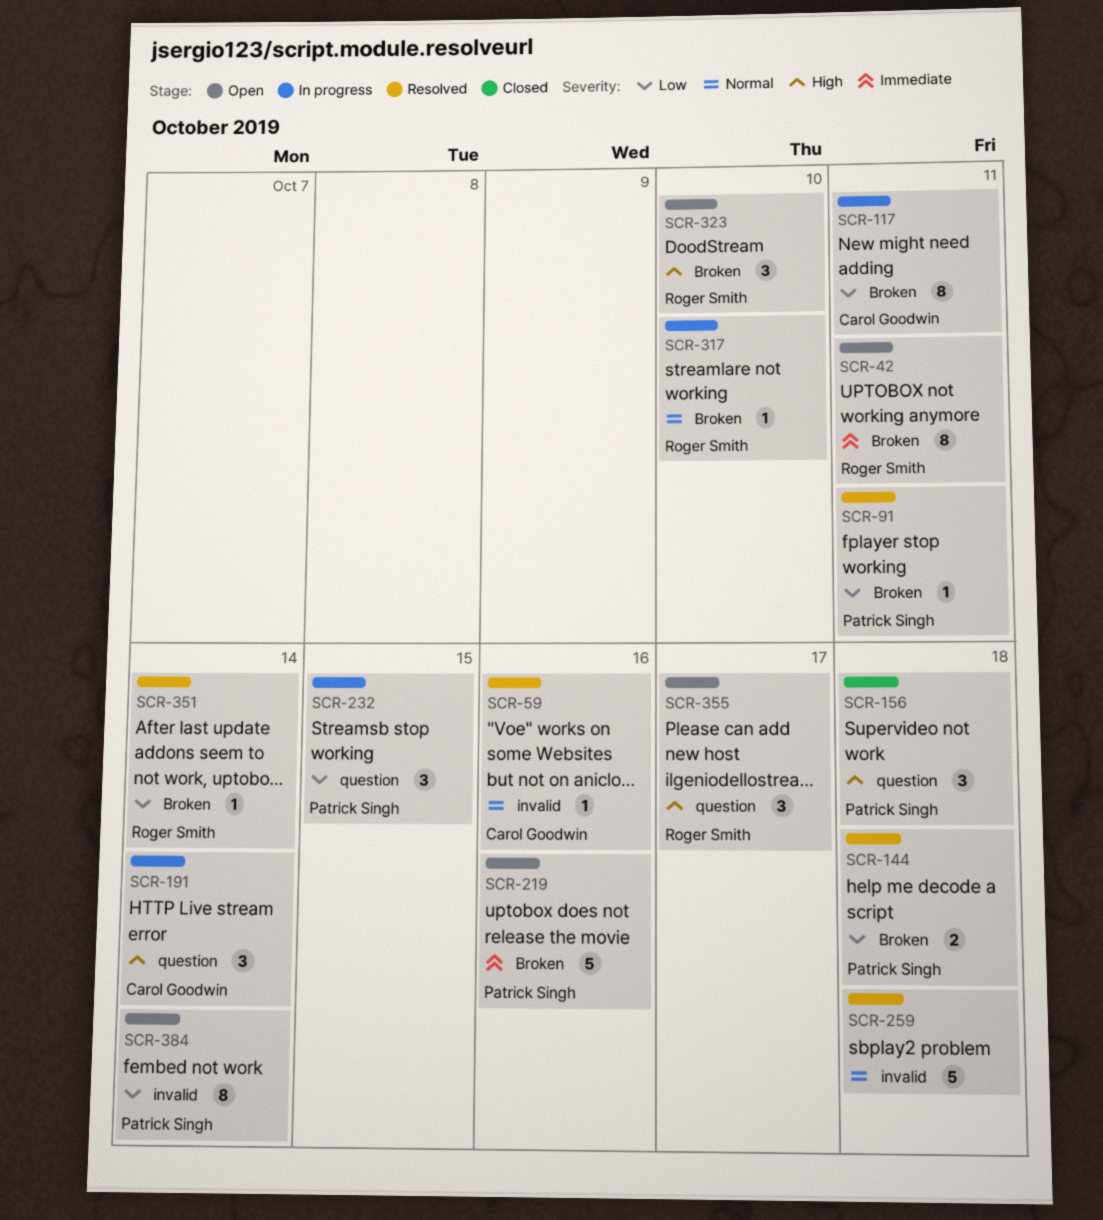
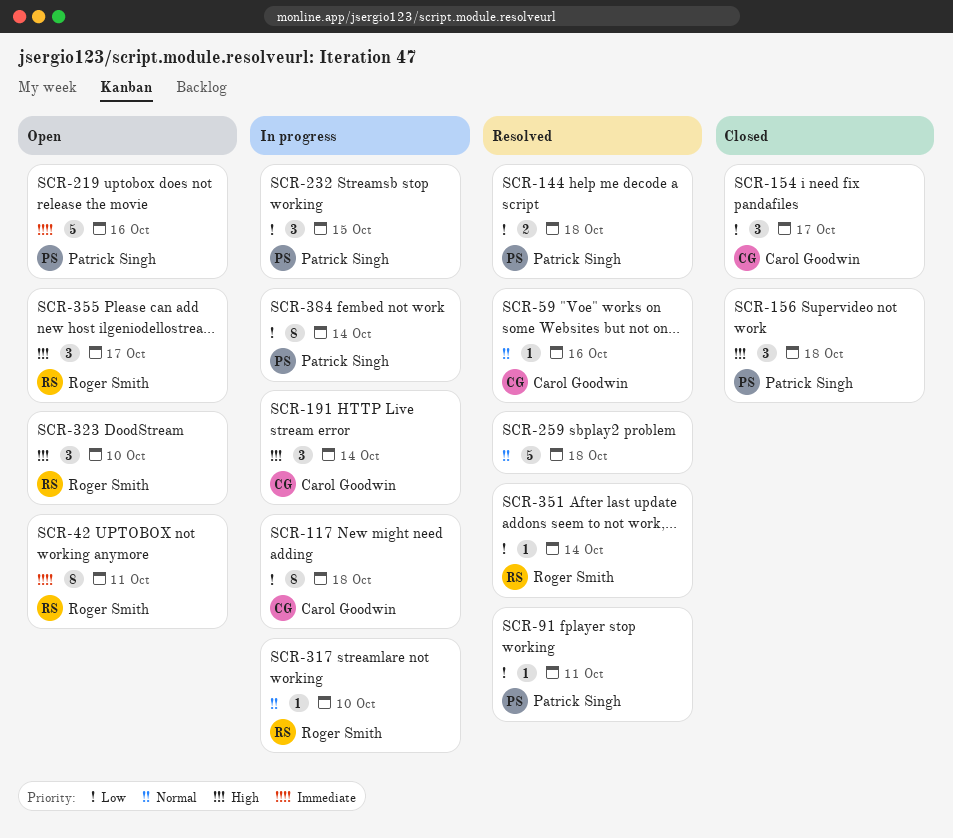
SCR-117, due: Oct 11 -> Oct 18
SCR-154: none -> present
SCR-384, status: Open -> In progress

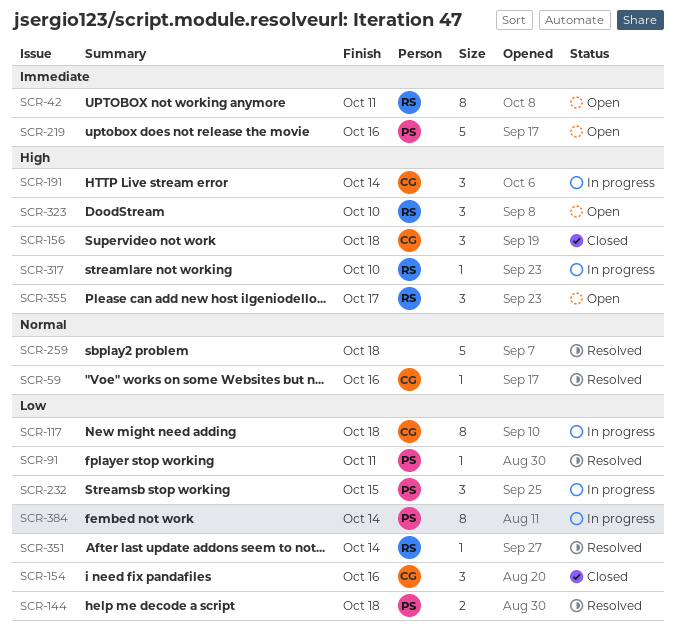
SCR-154, due: Oct 17 -> Oct 16
SCR-156, owner: Patrick Singh -> Carol Goodwin
SCR-317, priority: Normal -> High

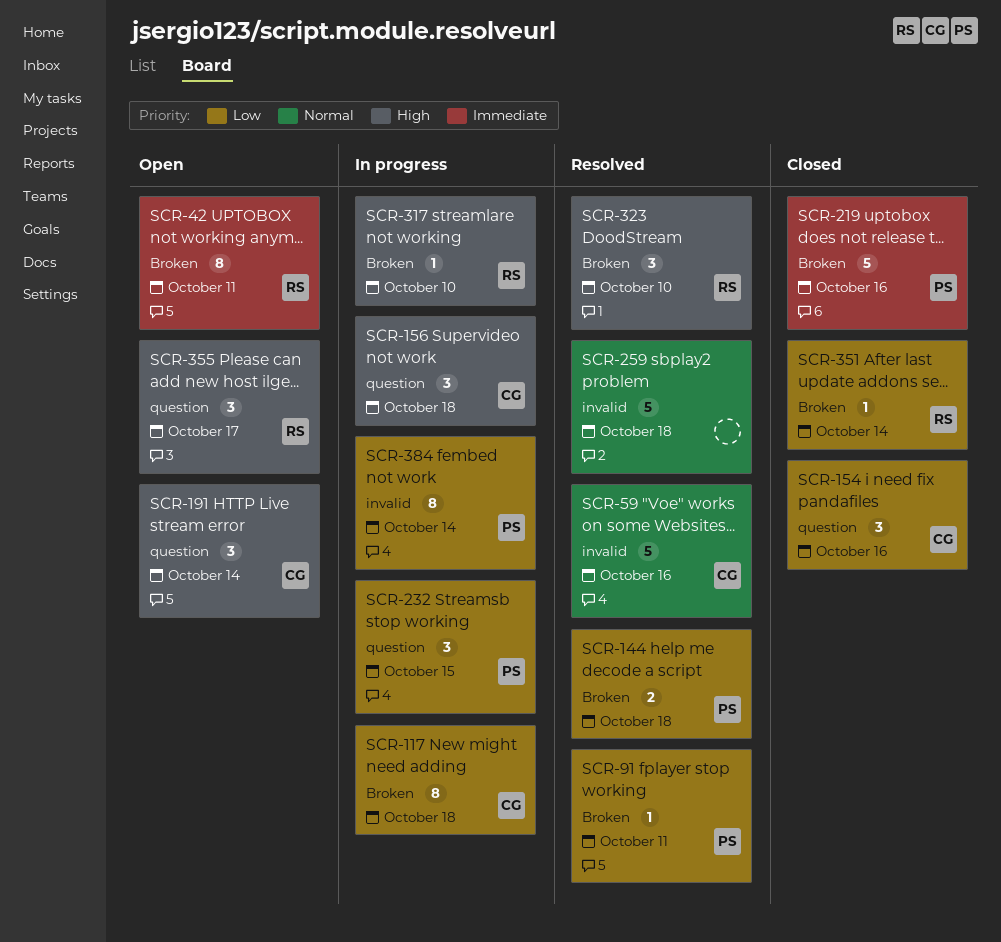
SCR-59, estimate: 1 -> 5
SCR-156, status: Closed -> In progress
SCR-191, status: In progress -> Open
SCR-219, status: Open -> Closed
SCR-323, status: Open -> Resolved
SCR-351, status: Resolved -> Closed

